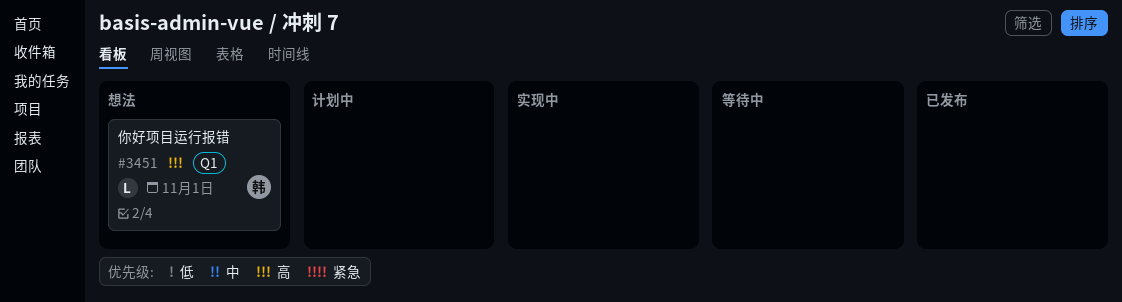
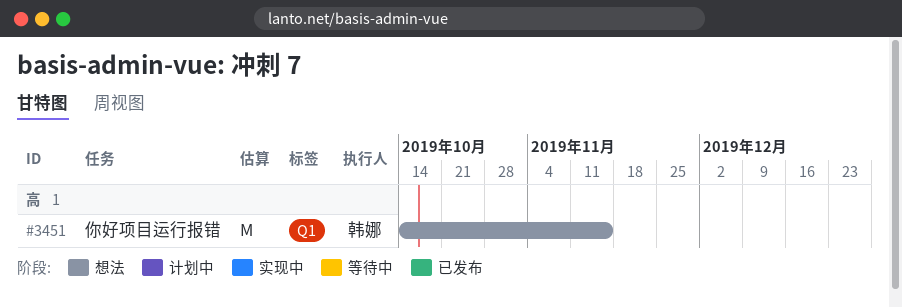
#3451, estimate: L -> M
#3451, due: Nov 1 -> Nov 15

